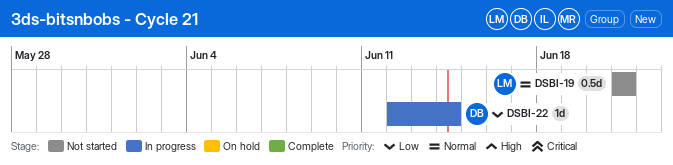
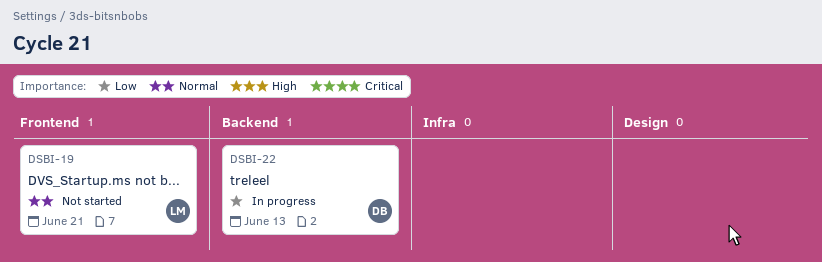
DSBI-22, due: Jun 14 -> Jun 13

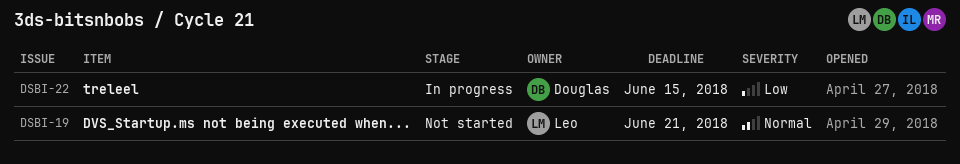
DSBI-22, due: Jun 13 -> Jun 15

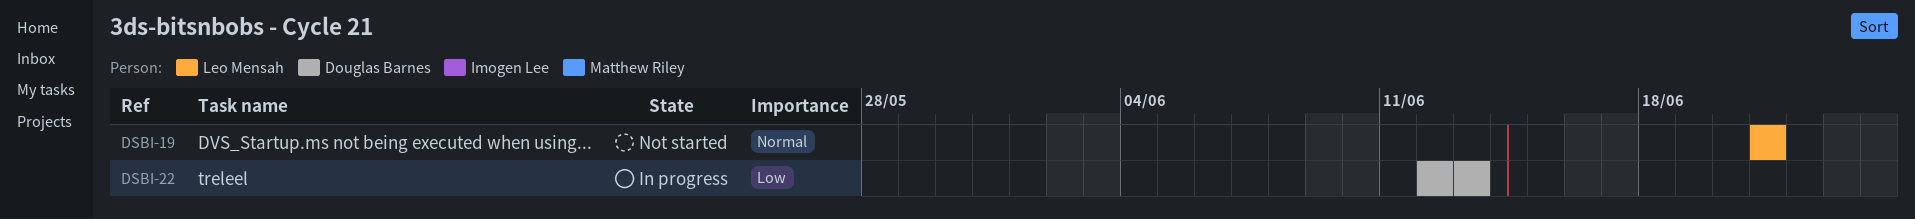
DSBI-22, due: Jun 15 -> Jun 13

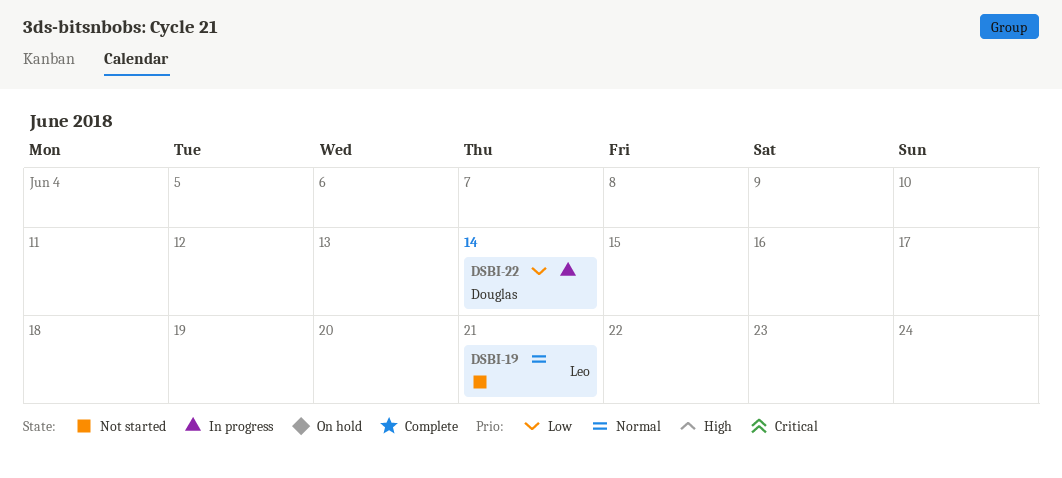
DSBI-22, due: Jun 13 -> Jun 14

